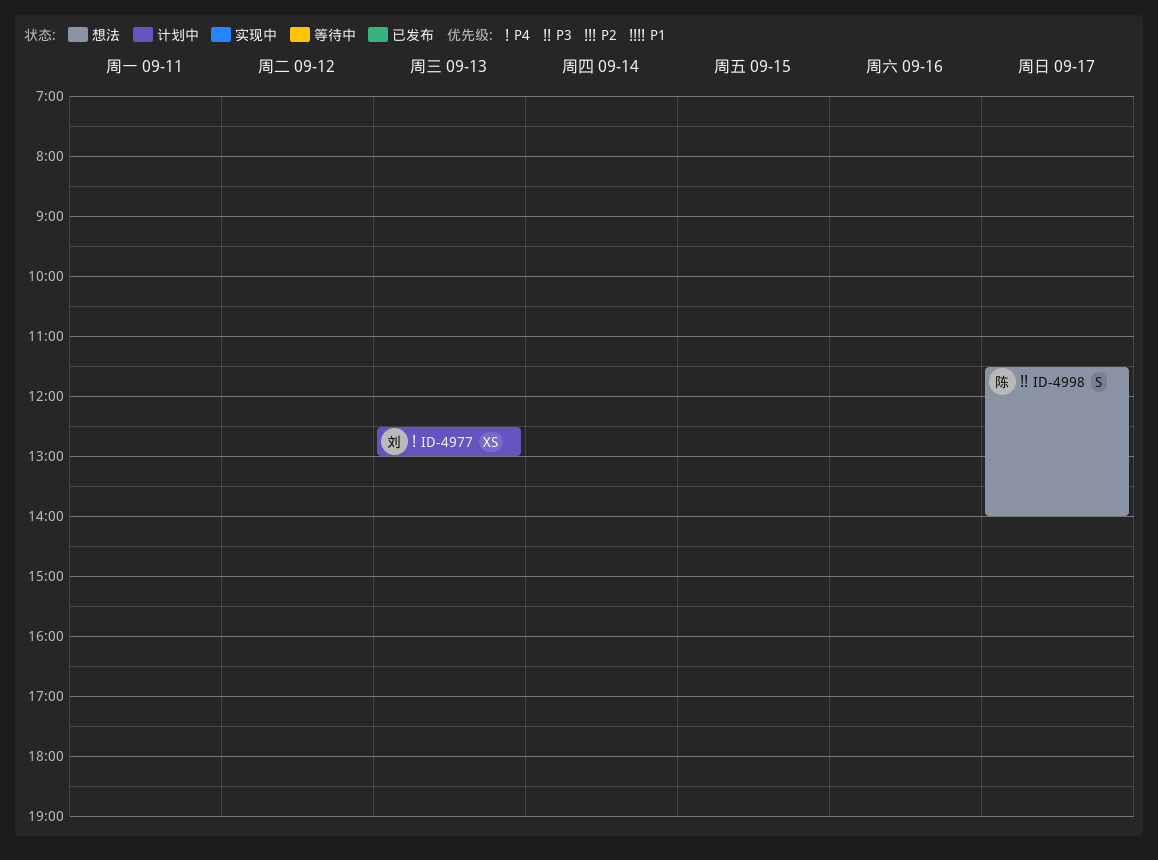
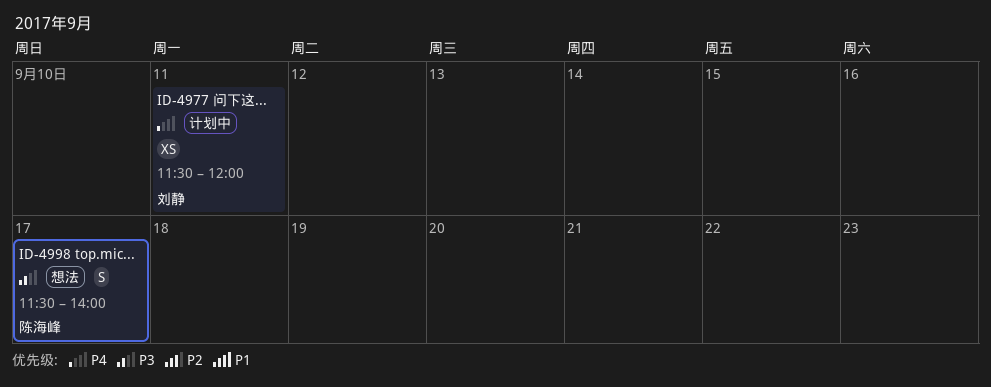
ID-4977, day: Sep 13 -> Sep 11
ID-4977, begins: 12:30 -> 11:30
ID-4977, ends: 13:00 -> 12:00

